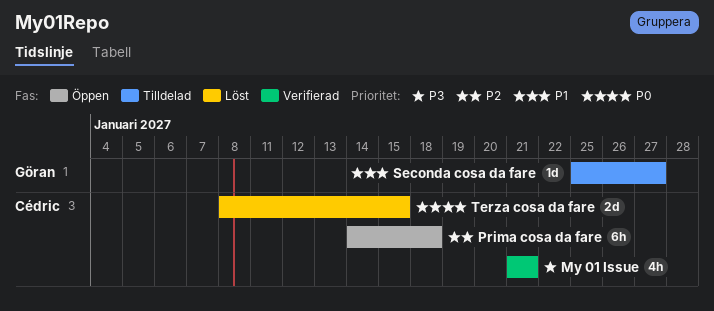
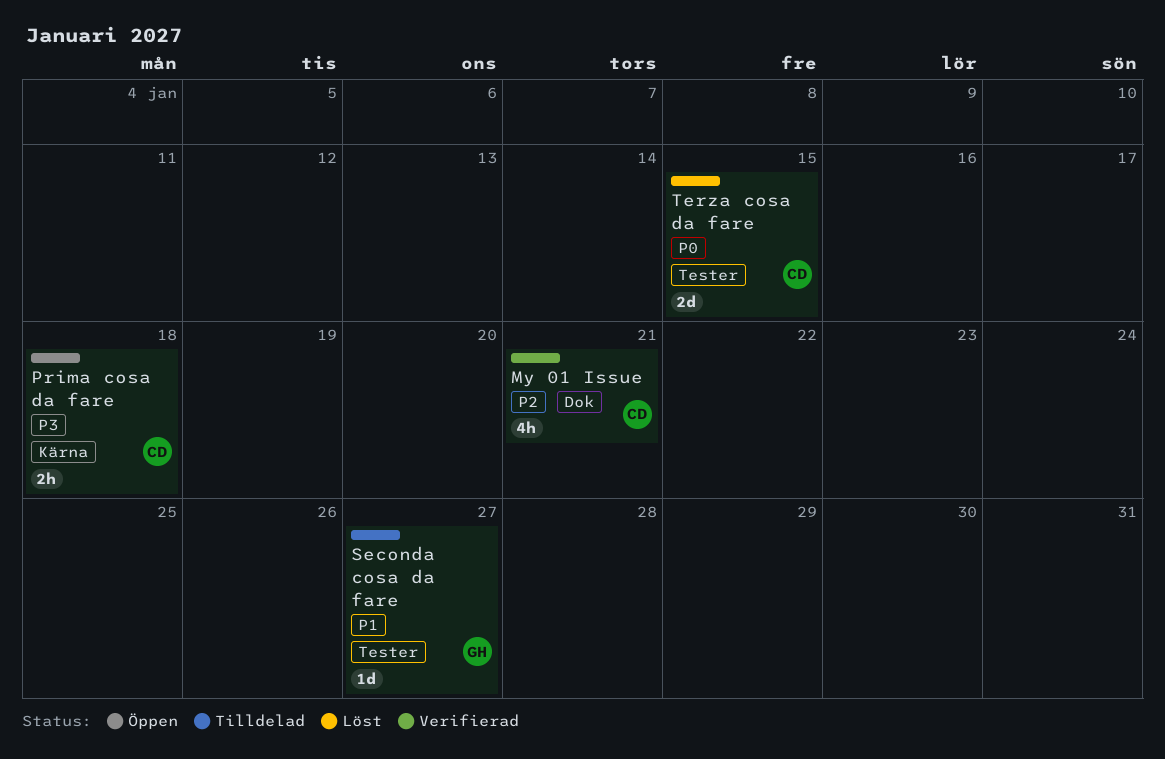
My 01 Issue, priority: P3 -> P2
Prima cosa da fare, priority: P2 -> P3
Prima cosa da fare, estimate: 6h -> 2h

